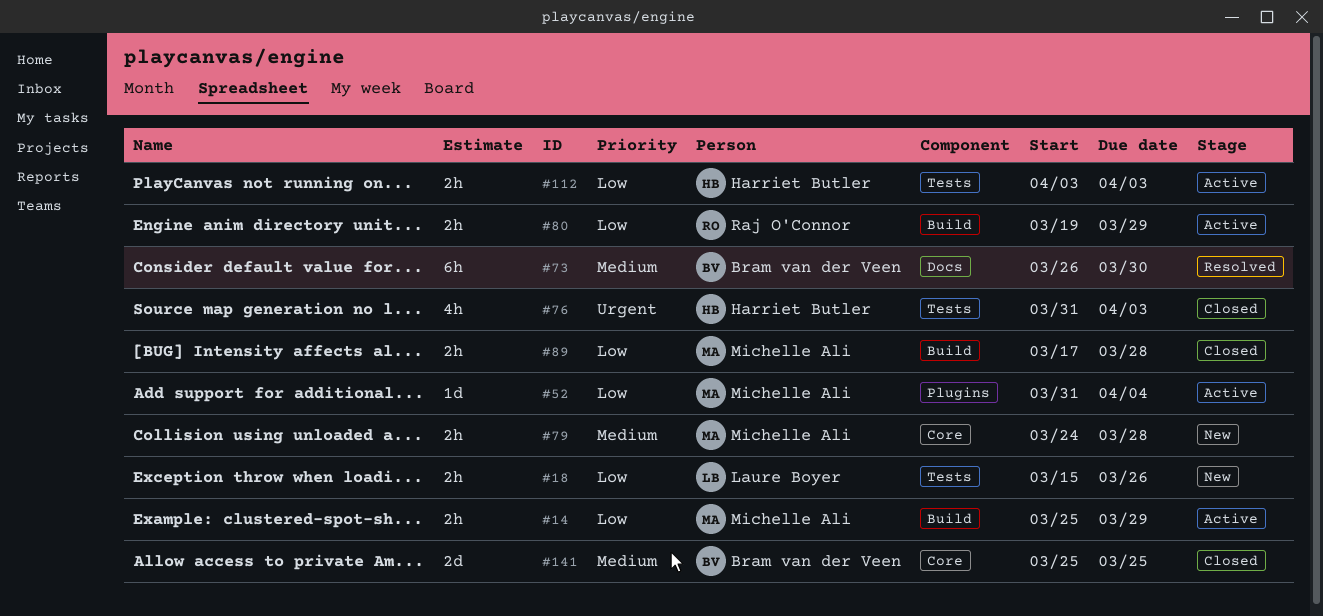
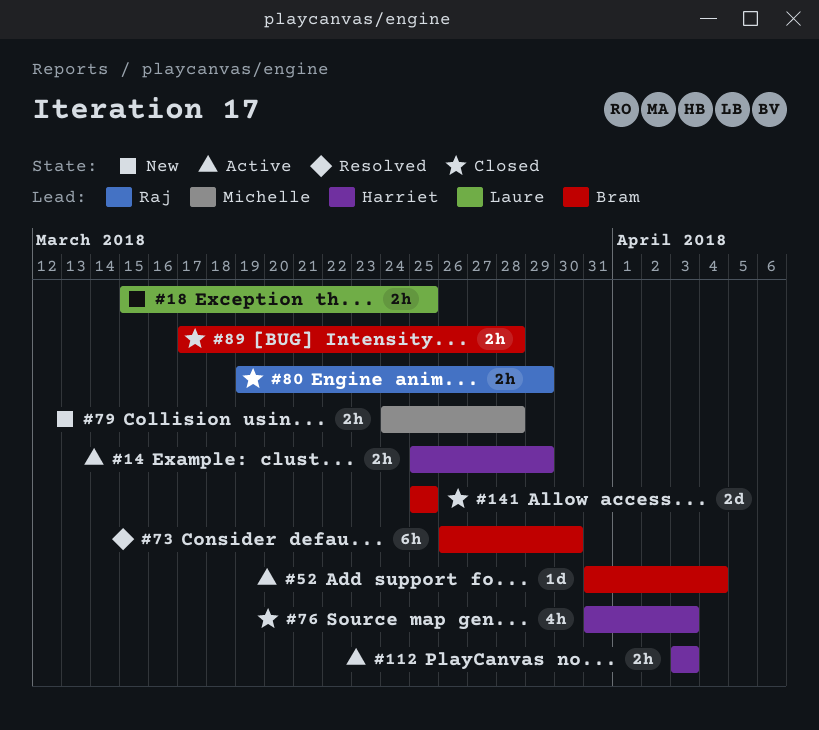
#14, owner: Michelle Ali -> Harriet Butler
#18, due: Mar 26 -> Mar 25
#52, owner: Michelle Ali -> Bram van der Veen
#80, status: Active -> Closed
#89, owner: Michelle Ali -> Bram van der Veen

